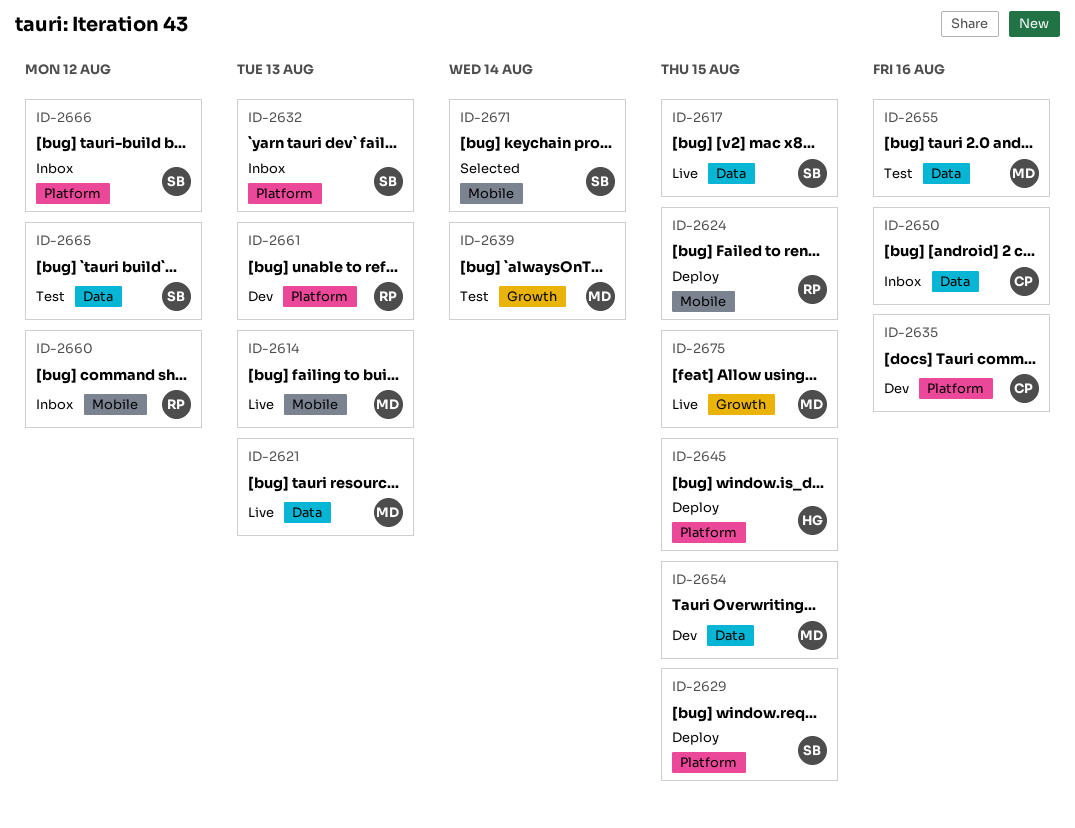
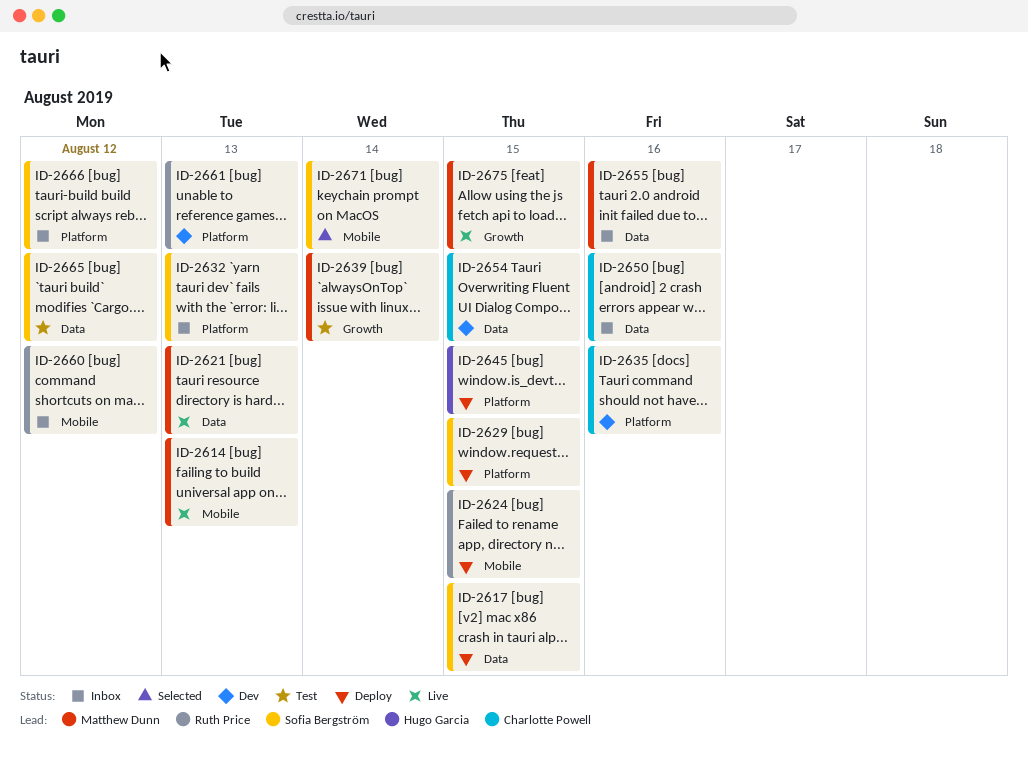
ID-2617, status: Live -> Deploy
ID-2654, owner: Matthew Dunn -> Charlotte Powell
ID-2655, status: Test -> Inbox

